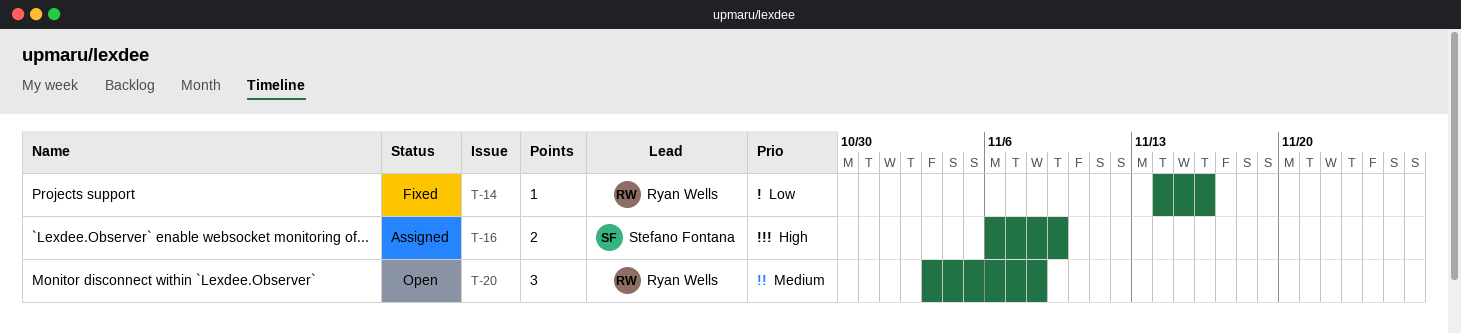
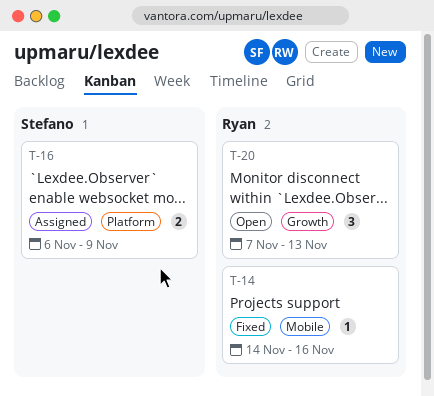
T-20, start: Nov 3 -> Nov 7
T-20, due: Nov 8 -> Nov 13

